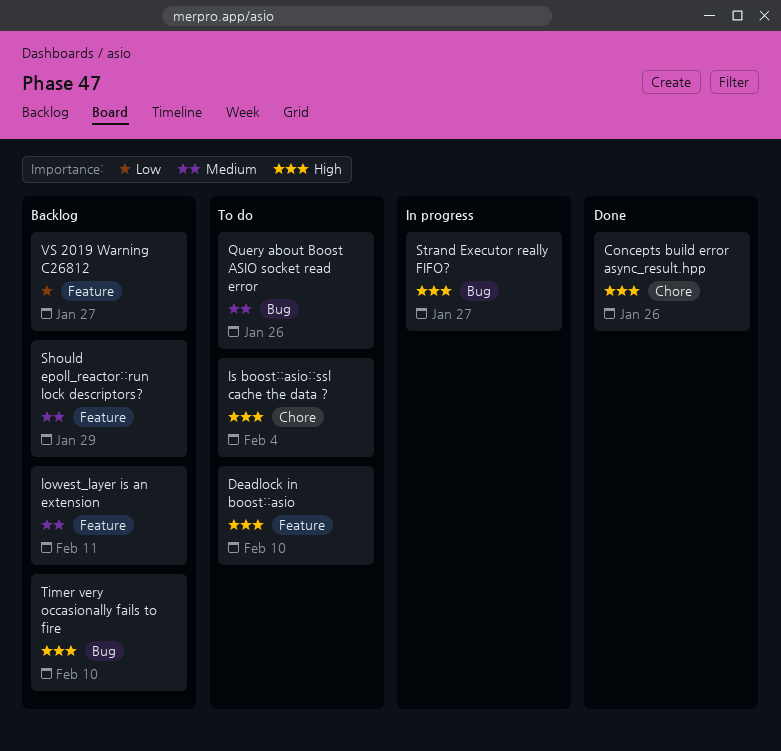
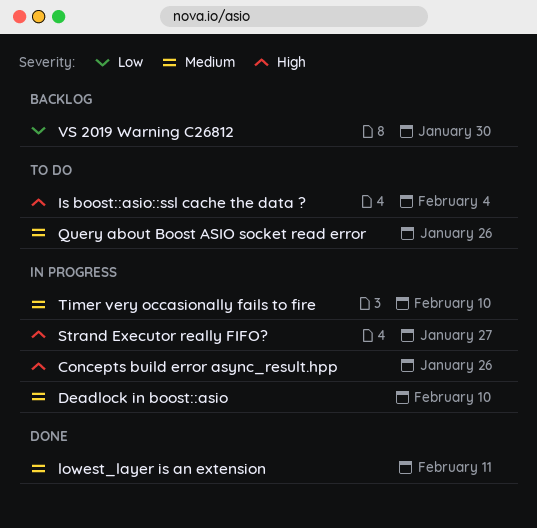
Concepts build error async_result.hpp, status: Done -> In progress
Deadlock in boost::asio, status: To do -> In progress
Deadlock in boost::asio, priority: High -> Medium
lowest_layer is an extension, status: Backlog -> Done
Should epoll_reactor::run lock descriptors?: present -> none
Timer very occasionally fails to fire, status: Backlog -> In progress
Timer very occasionally fails to fire, priority: High -> Medium
VS 2019 Warning C26812, due: Jan 27 -> Jan 30

